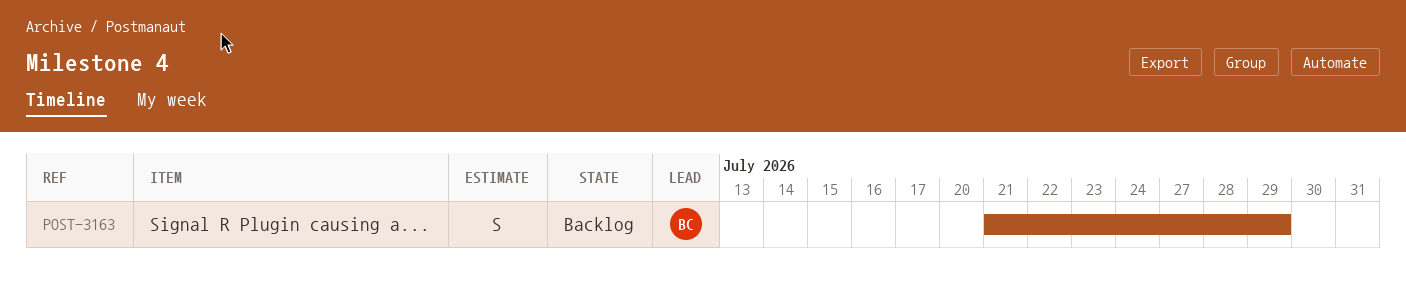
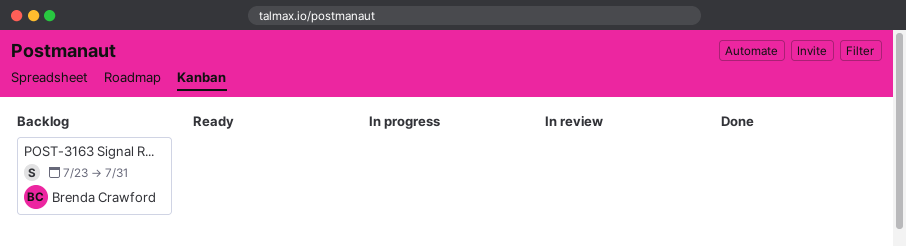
POST-3163, start: Jul 21 -> Jul 23
POST-3163, due: Jul 29 -> Jul 31

